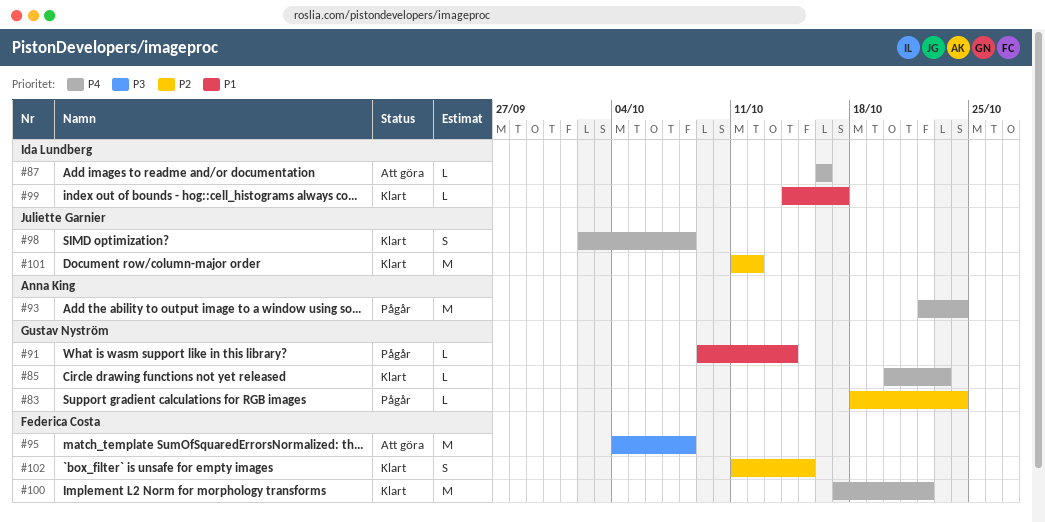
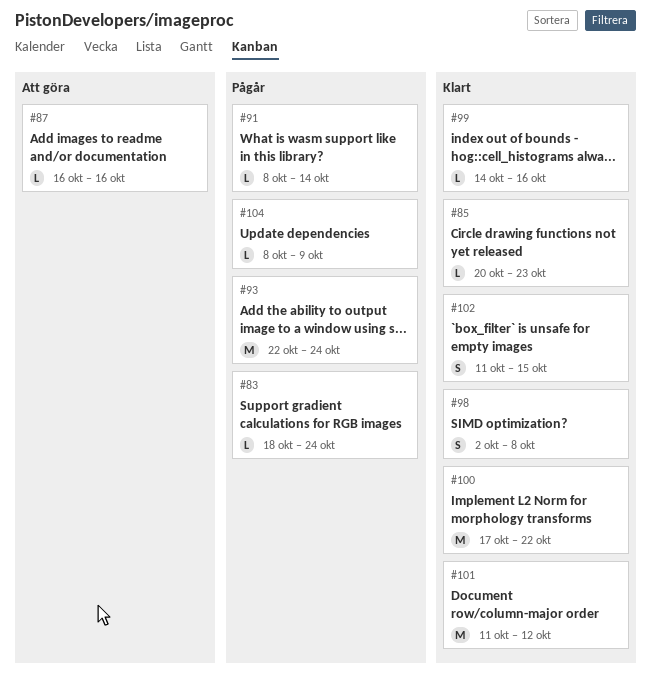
#91, start: Oct 9 -> Oct 8
#95: present -> none
#99, due: Oct 17 -> Oct 16
#104: none -> present

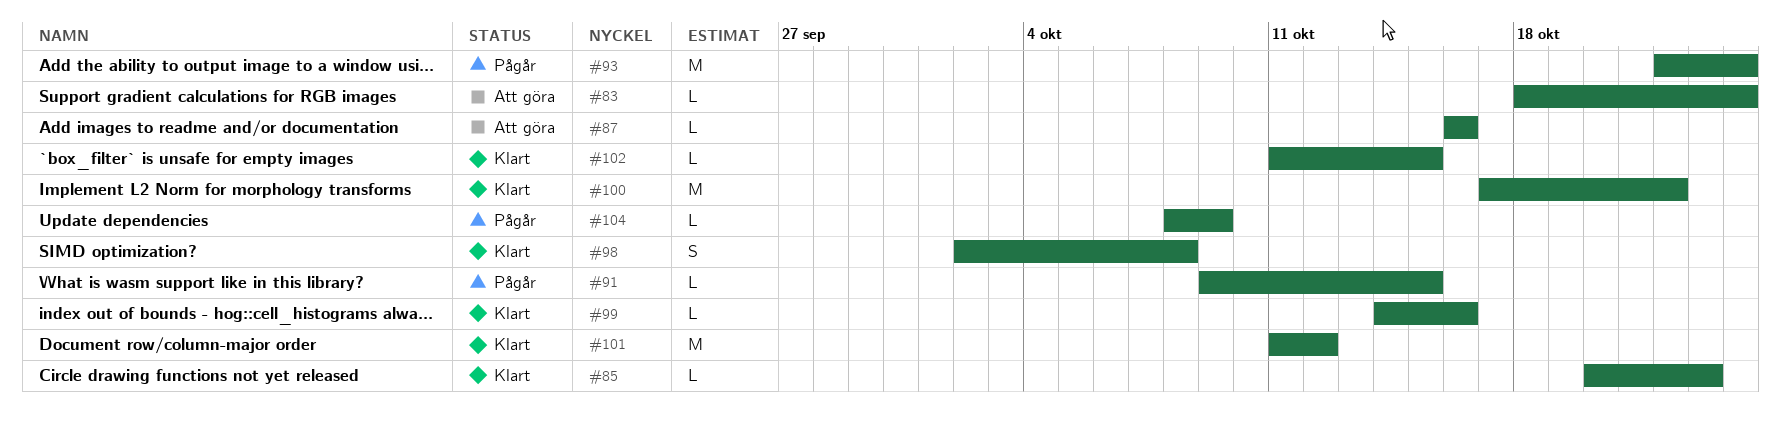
#83, status: Pågår -> Att göra
#91, start: Oct 8 -> Oct 9
#91, due: Oct 14 -> Oct 15
#102, estimate: S -> L

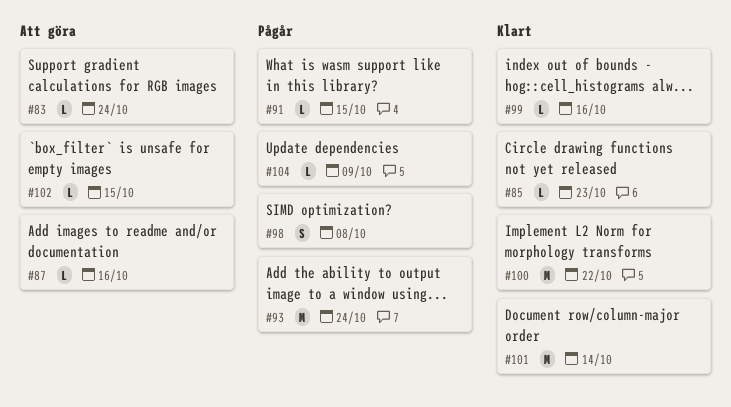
#98, status: Klart -> Pågår
#101, due: Oct 12 -> Oct 14
#102, status: Klart -> Att göra

